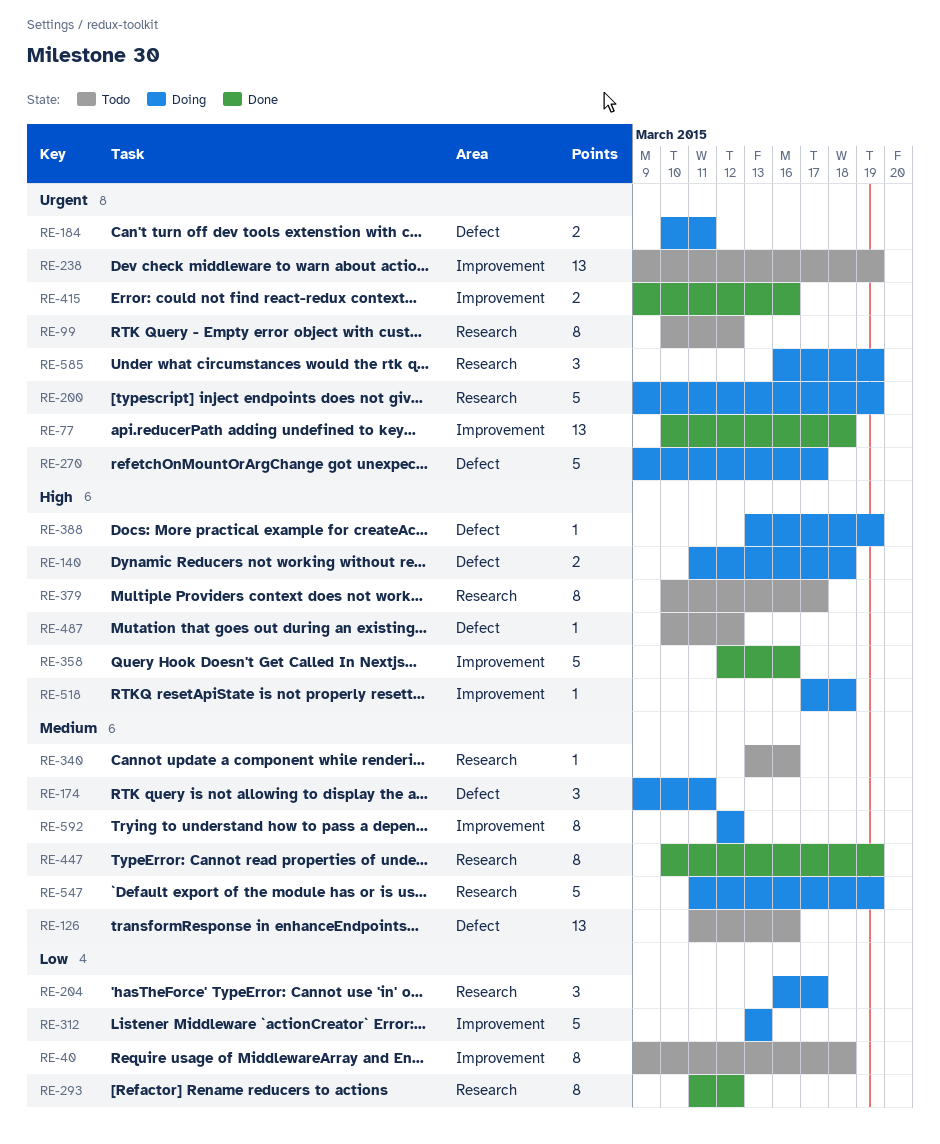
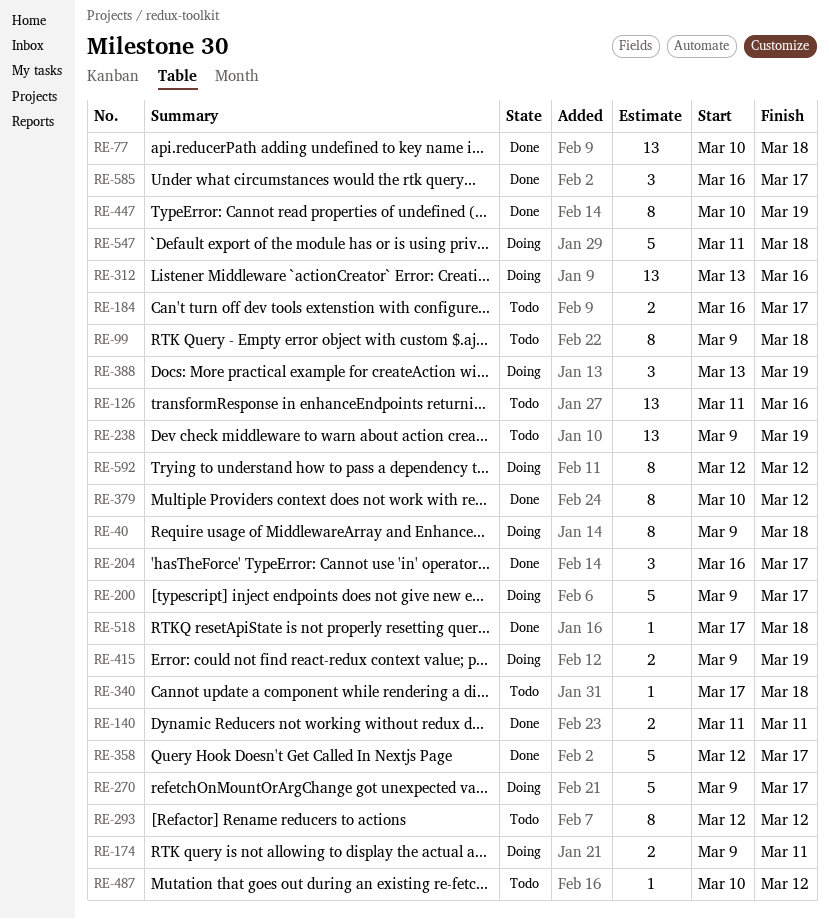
RE-40, status: Todo -> Doing
RE-99, start: Mar 10 -> Mar 9
RE-99, due: Mar 12 -> Mar 18
RE-140, status: Doing -> Done
RE-140, due: Mar 18 -> Mar 11
RE-174, estimate: 3 -> 2
RE-184, status: Doing -> Todo
RE-184, start: Mar 10 -> Mar 16
RE-184, due: Mar 11 -> Mar 17
RE-200, due: Mar 19 -> Mar 17
RE-204, status: Doing -> Done
RE-293, status: Done -> Todo
RE-293, start: Mar 11 -> Mar 12
RE-312, estimate: 5 -> 13
RE-312, due: Mar 13 -> Mar 16
RE-340, start: Mar 13 -> Mar 17
RE-340, due: Mar 16 -> Mar 18
RE-358, due: Mar 16 -> Mar 17
RE-379, status: Todo -> Done
RE-379, due: Mar 17 -> Mar 12
RE-388, estimate: 1 -> 3
RE-415, status: Done -> Doing
RE-415, due: Mar 16 -> Mar 19
RE-518, status: Doing -> Done
RE-547, due: Mar 19 -> Mar 18
RE-585, status: Doing -> Done
RE-585, due: Mar 19 -> Mar 17

